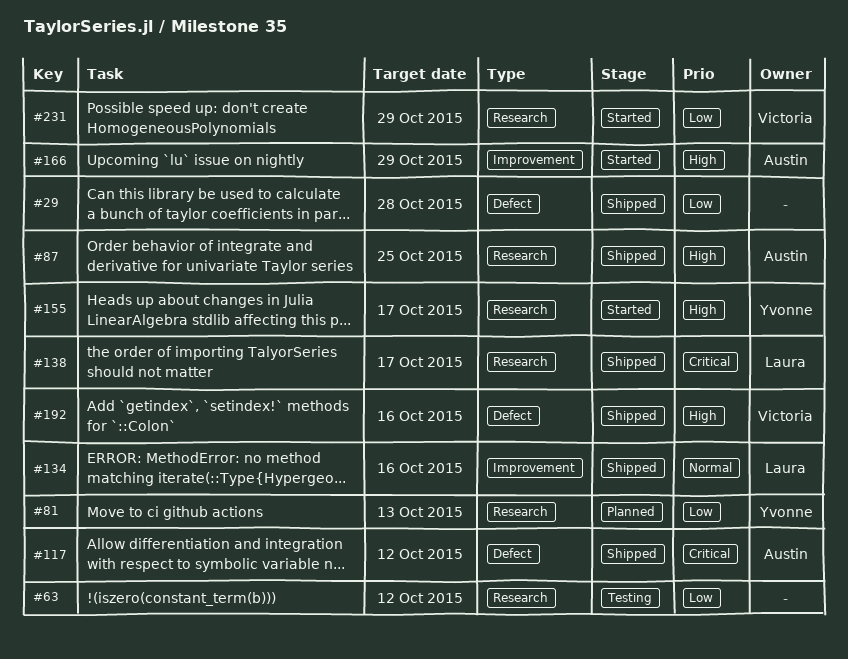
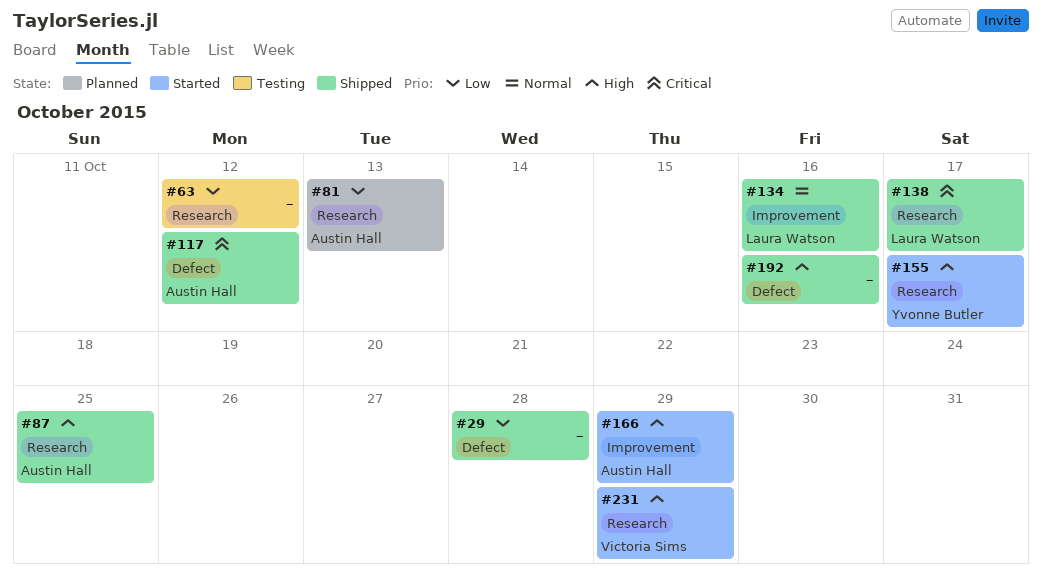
#81, owner: Yvonne Butler -> Austin Hall
#192, owner: Victoria Sims -> none
#231, priority: Low -> High

